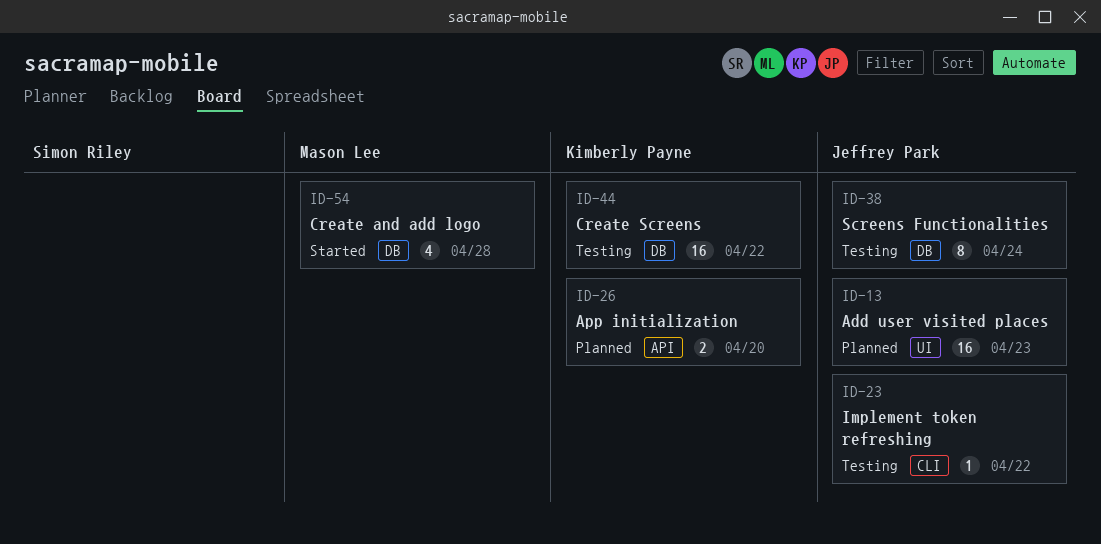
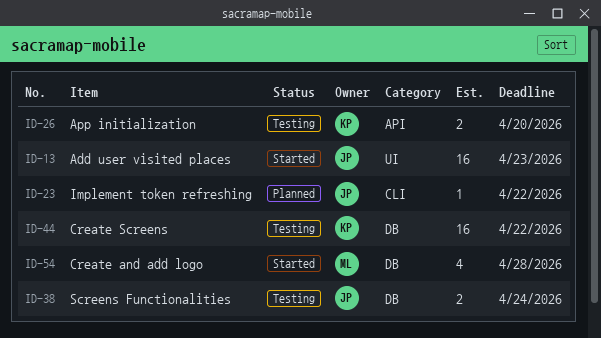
ID-13, status: Planned -> Started
ID-23, status: Testing -> Planned
ID-26, status: Planned -> Testing
ID-38, estimate: 8 -> 2

